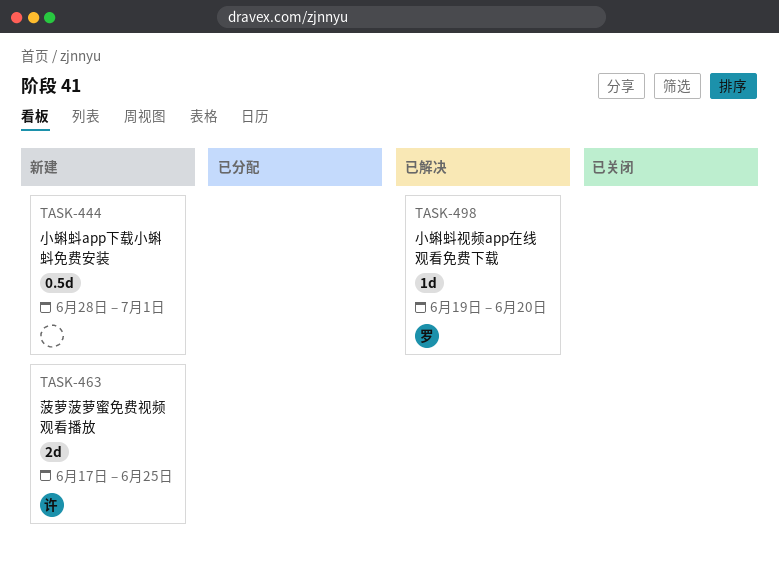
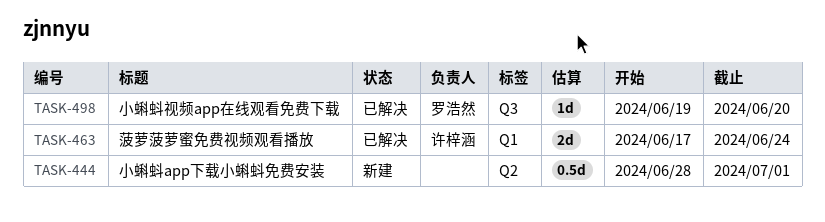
TASK-463, status: 新建 -> 已解决
TASK-463, due: Jun 25 -> Jun 24

